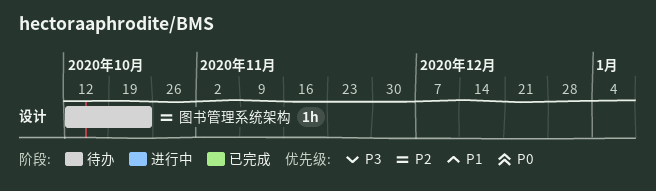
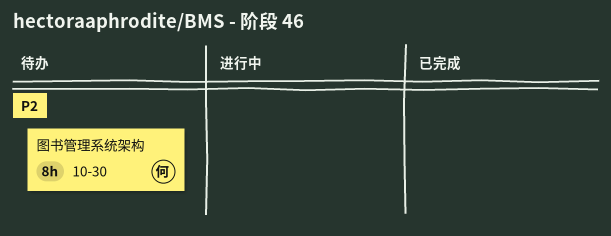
图书管理系统架构, estimate: 1h -> 8h
图书管理系统架构, due: Oct 23 -> Oct 30

